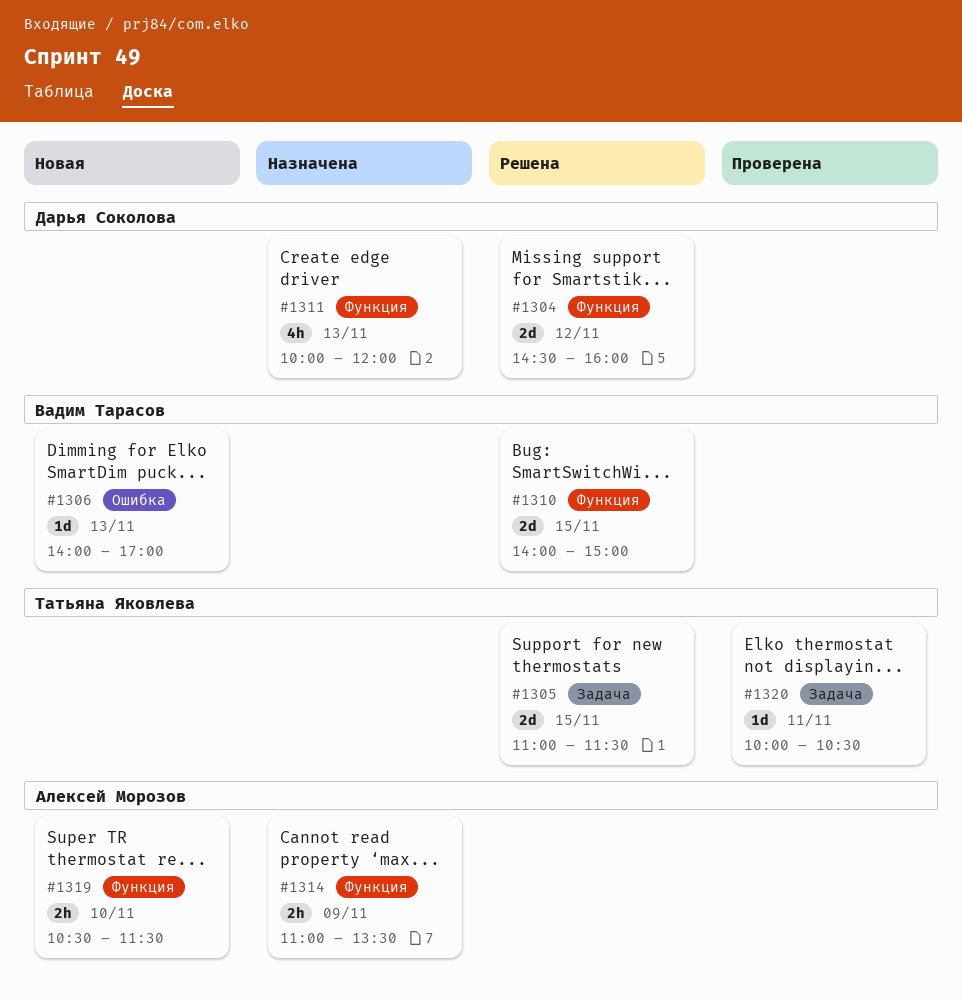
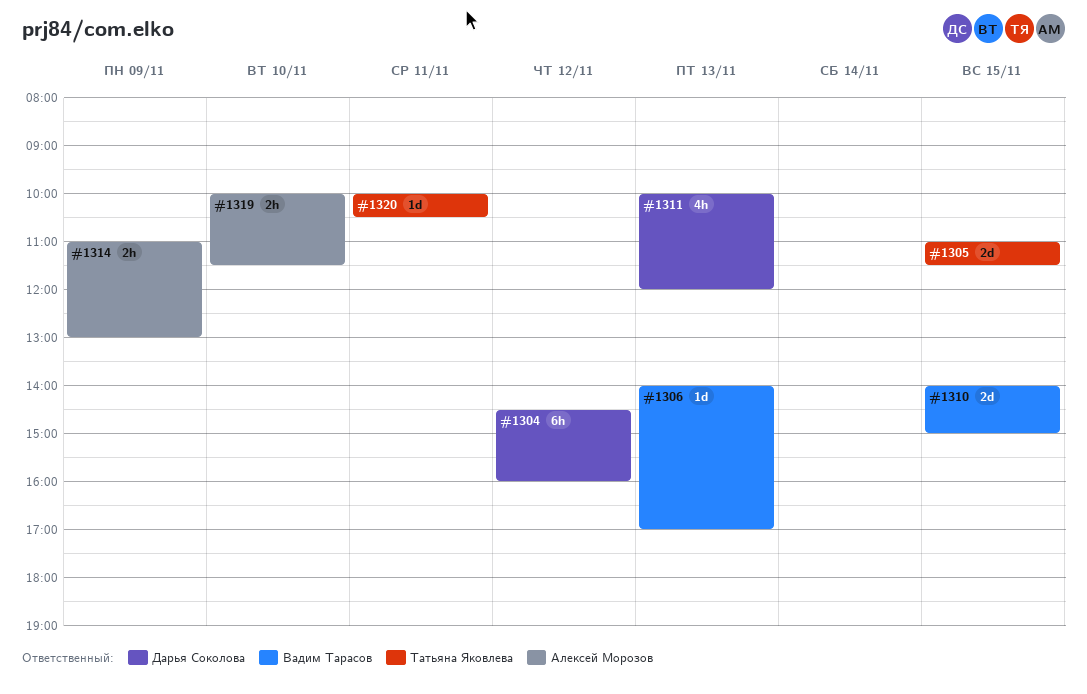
#1304, estimate: 2d -> 6h
#1314, ends: 13:30 -> 13:00
#1319, begins: 10:30 -> 10:00

